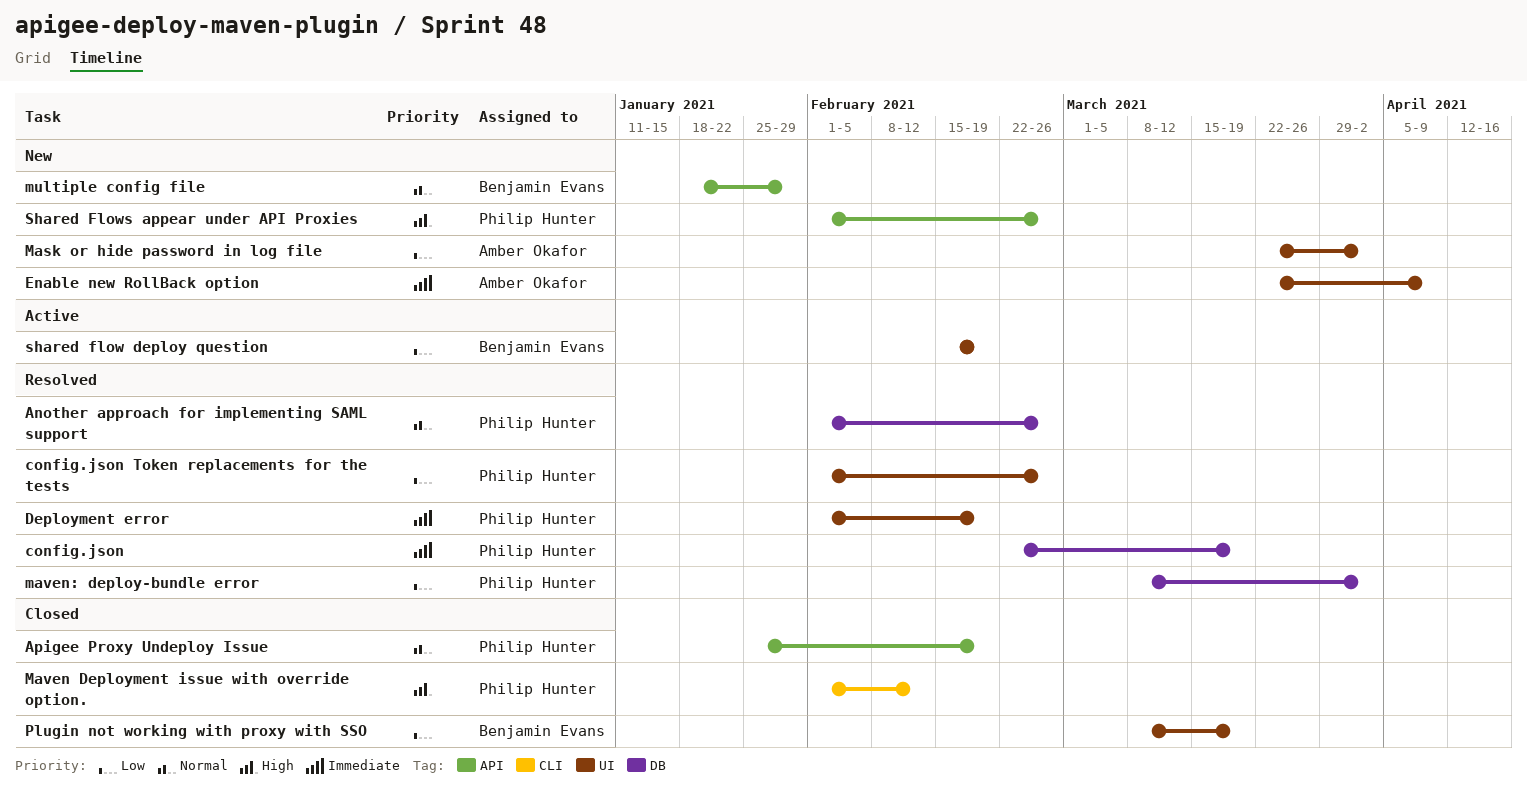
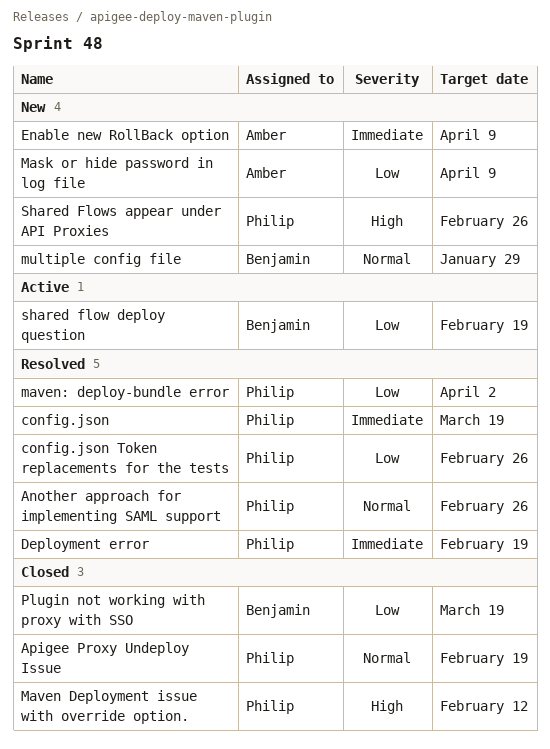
Mask or hide password in log file, due: Apr 2 -> Apr 9

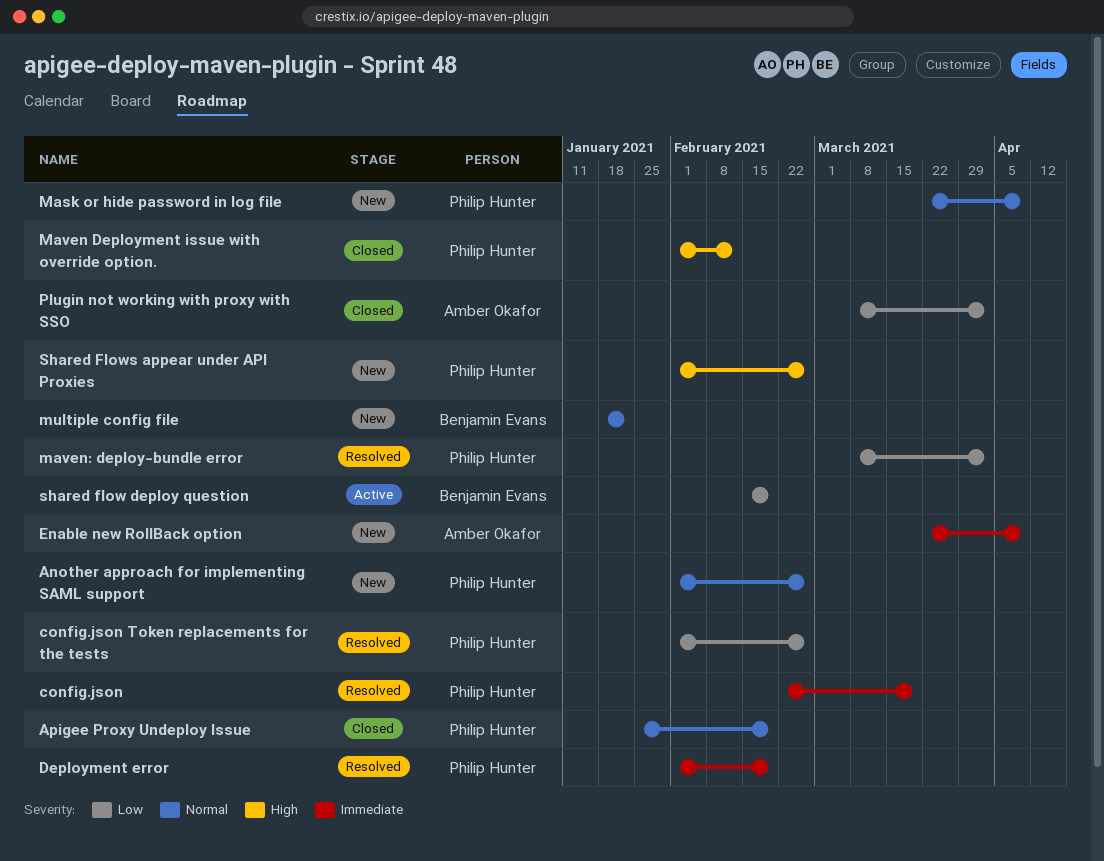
Another approach for implementing SAML support, status: Resolved -> New
Mask or hide password in log file, owner: Amber Okafor -> Philip Hunter
Mask or hide password in log file, priority: Low -> Normal
multiple config file, due: Jan 29 -> Jan 22
Plugin not working with proxy with SSO, owner: Benjamin Evans -> Amber Okafor
Plugin not working with proxy with SSO, due: Mar 19 -> Apr 2

